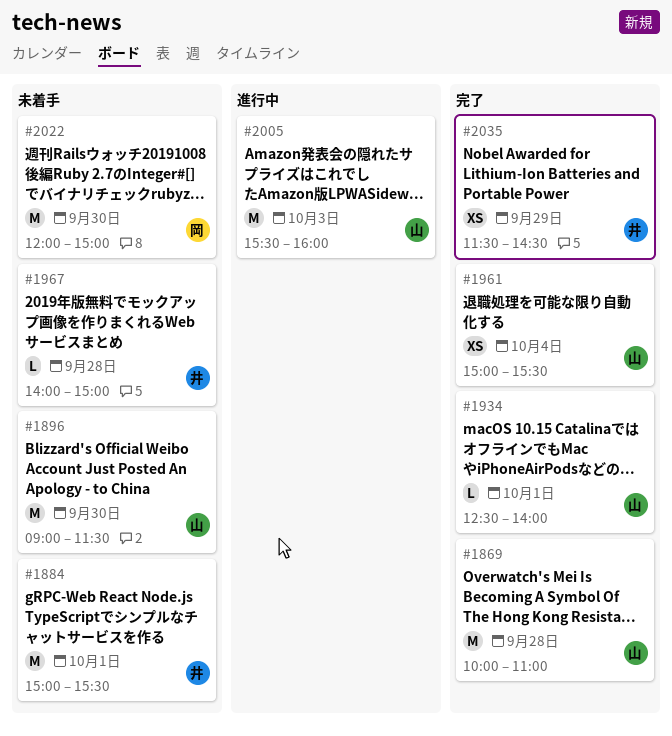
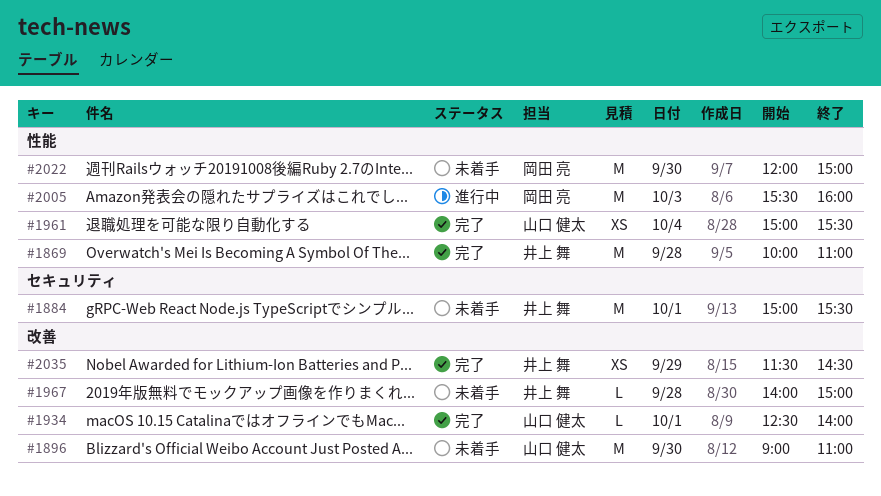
#1869, owner: 山口 健太 -> 井上 舞
#1896, ends: 11:30 -> 11:00
#2005, owner: 山口 健太 -> 岡田 亮

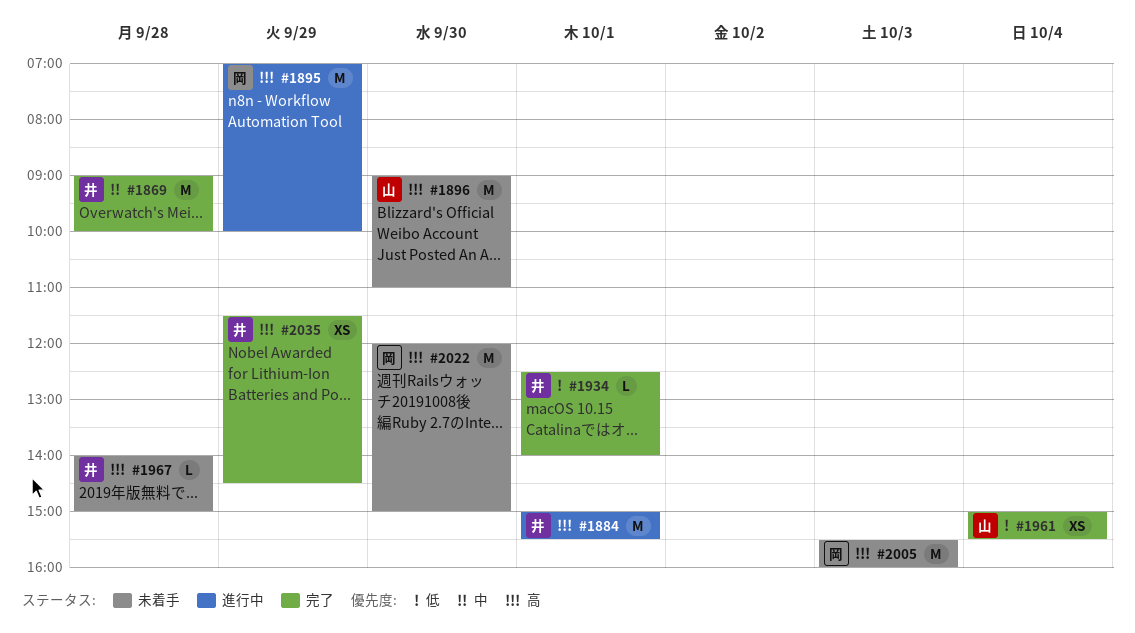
#1869, begins: 10:00 -> 09:00
#1869, ends: 11:00 -> 10:00
#1884, status: 未着手 -> 進行中
#1895: none -> present
#1934, owner: 山口 健太 -> 井上 舞
#2005, status: 進行中 -> 未着手

